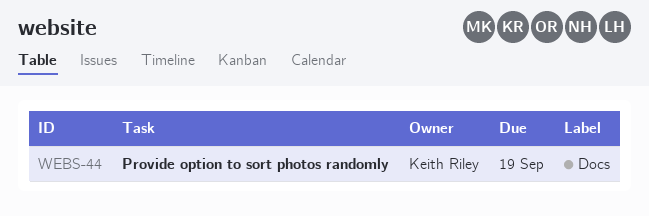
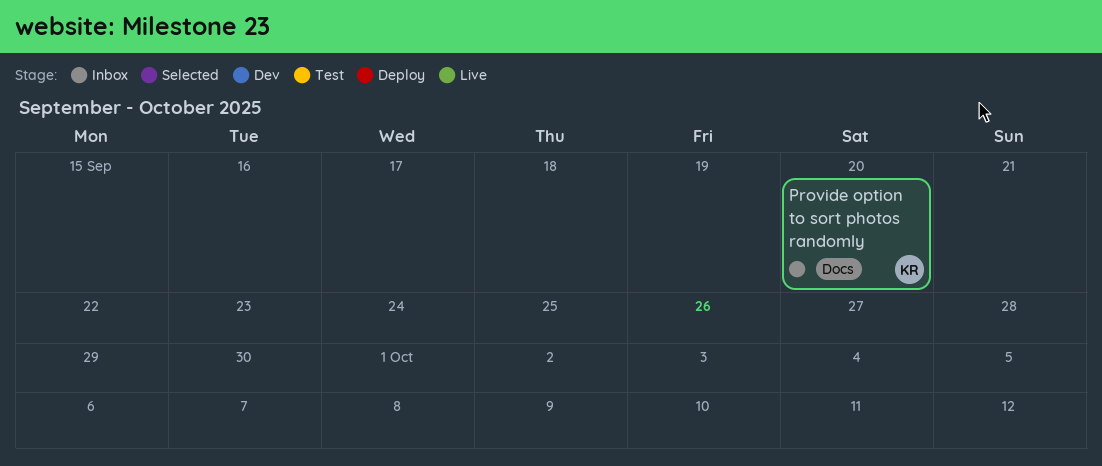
Provide option to sort photos randomly, due: Sep 19 -> Sep 20

